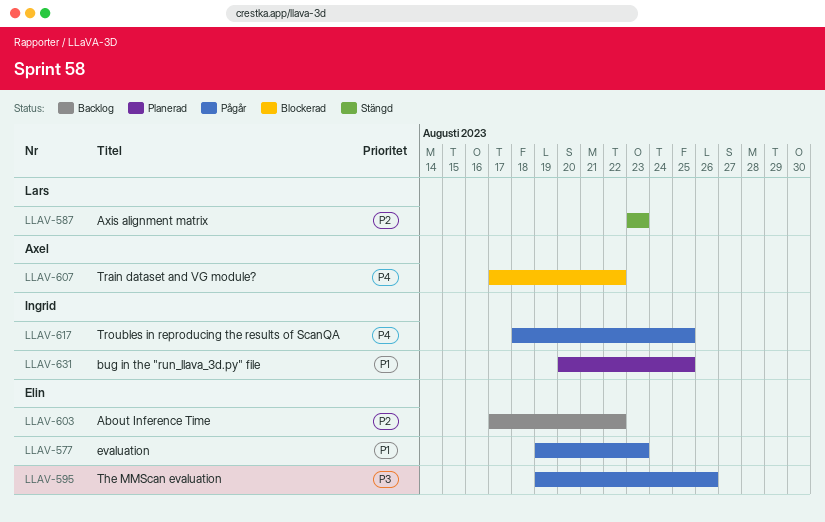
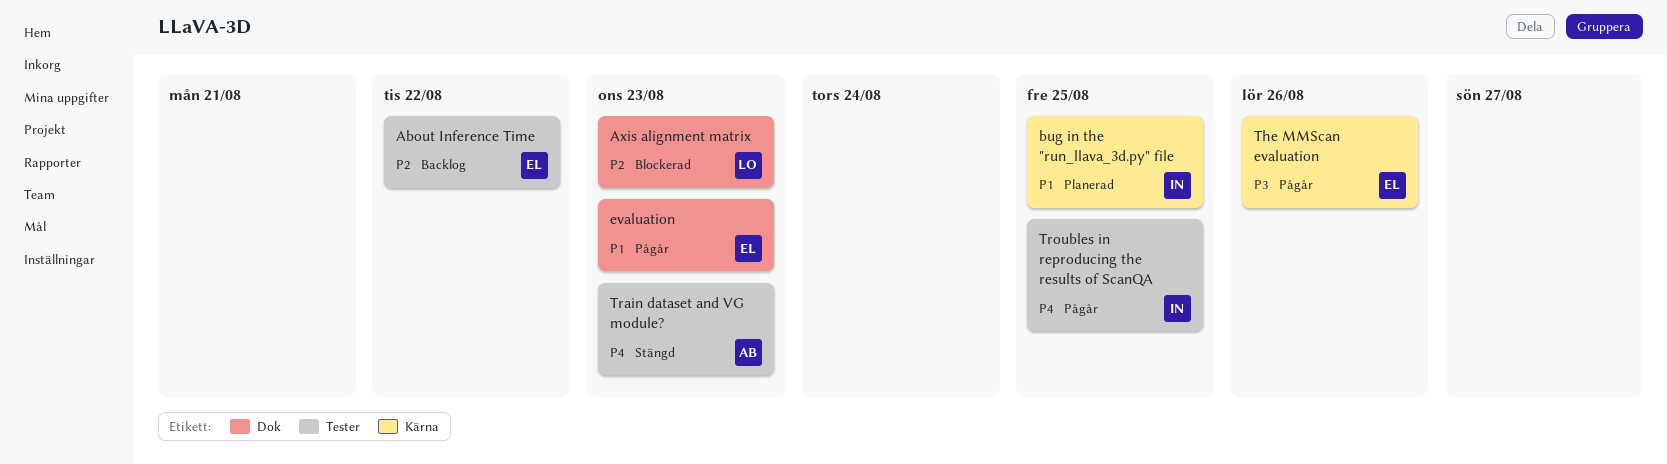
Axis alignment matrix, status: Stängd -> Blockerad
Train dataset and VG module?, status: Blockerad -> Stängd
Train dataset and VG module?, due: Aug 22 -> Aug 23

